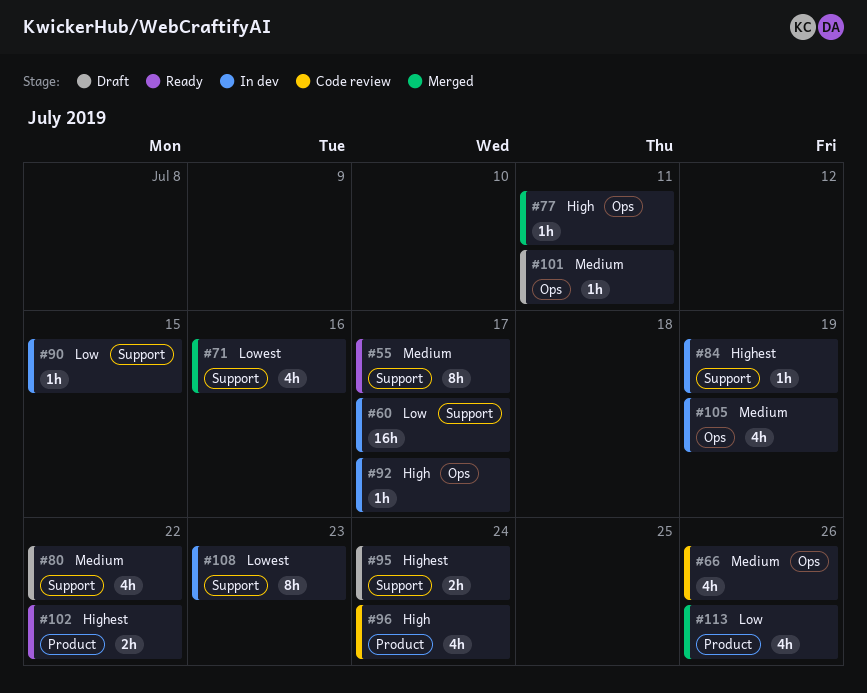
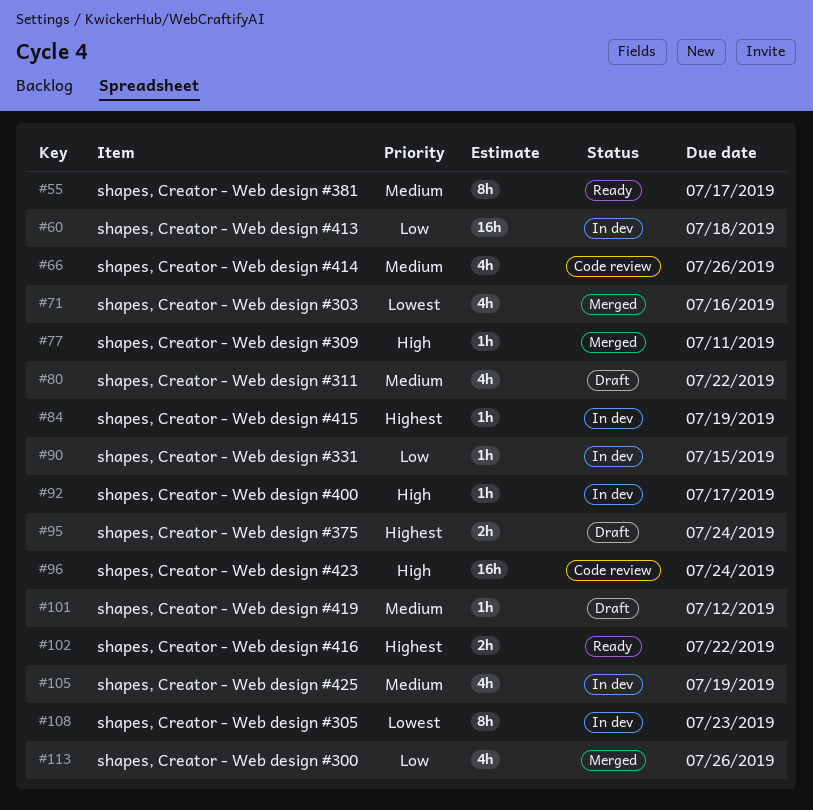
#60, due: Jul 17 -> Jul 18
#96, estimate: 4h -> 16h
#101, due: Jul 11 -> Jul 12

